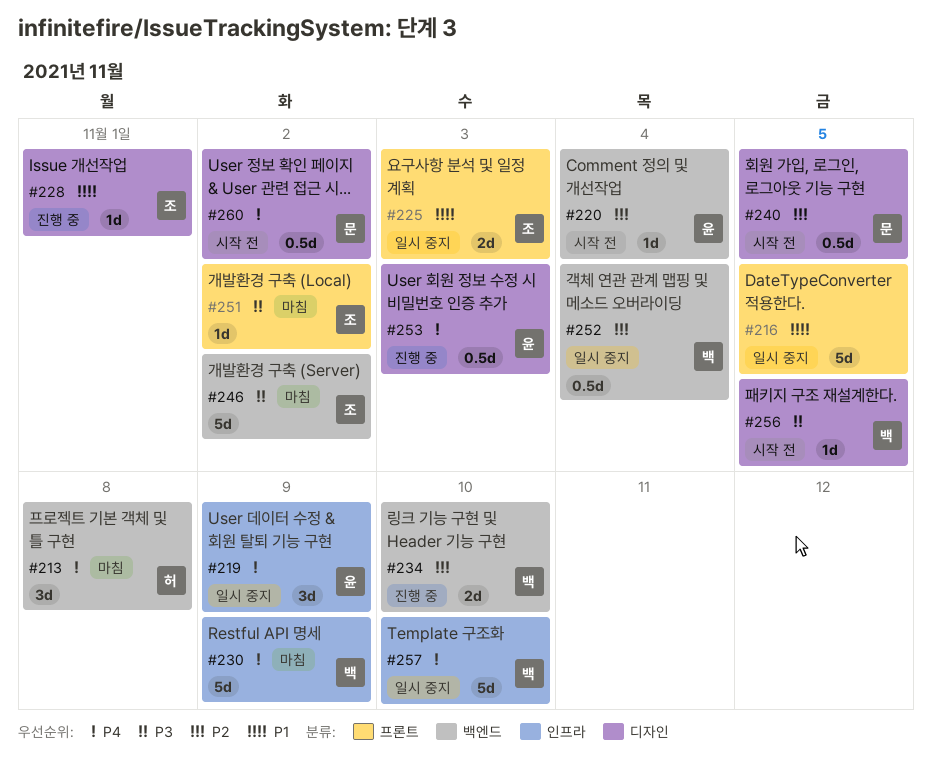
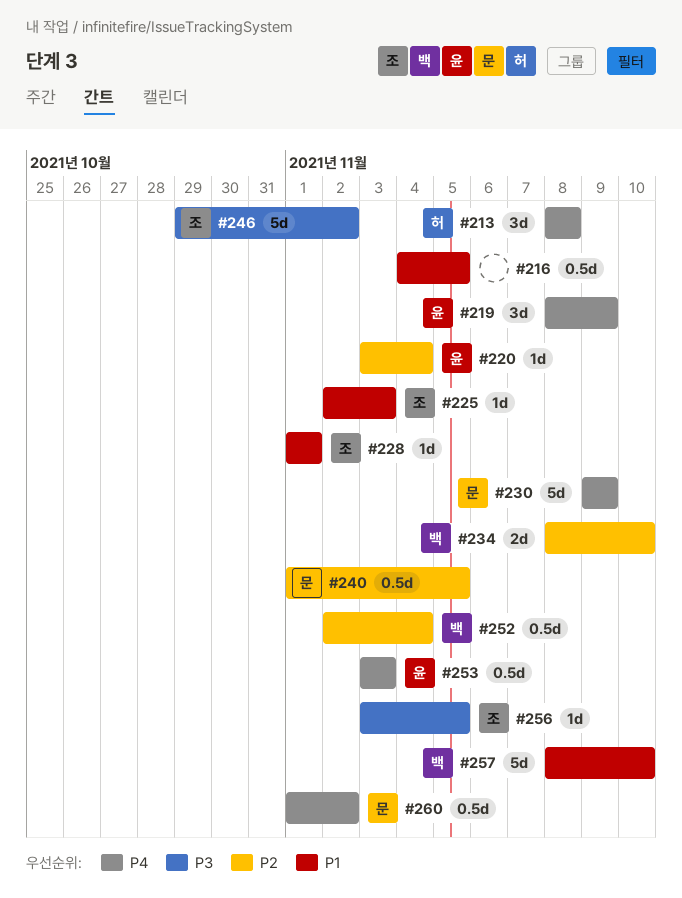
#216, estimate: 5d -> 0.5d
#225, estimate: 2d -> 1d
#230, owner: 백 -> 문
#251: present -> none
#256, owner: 백 -> 조
#257, priority: P4 -> P1

